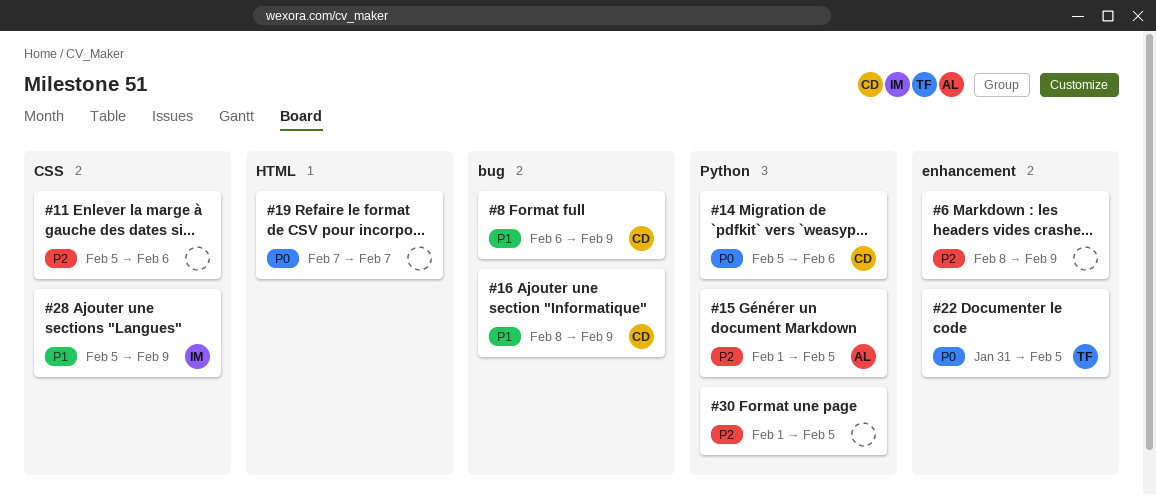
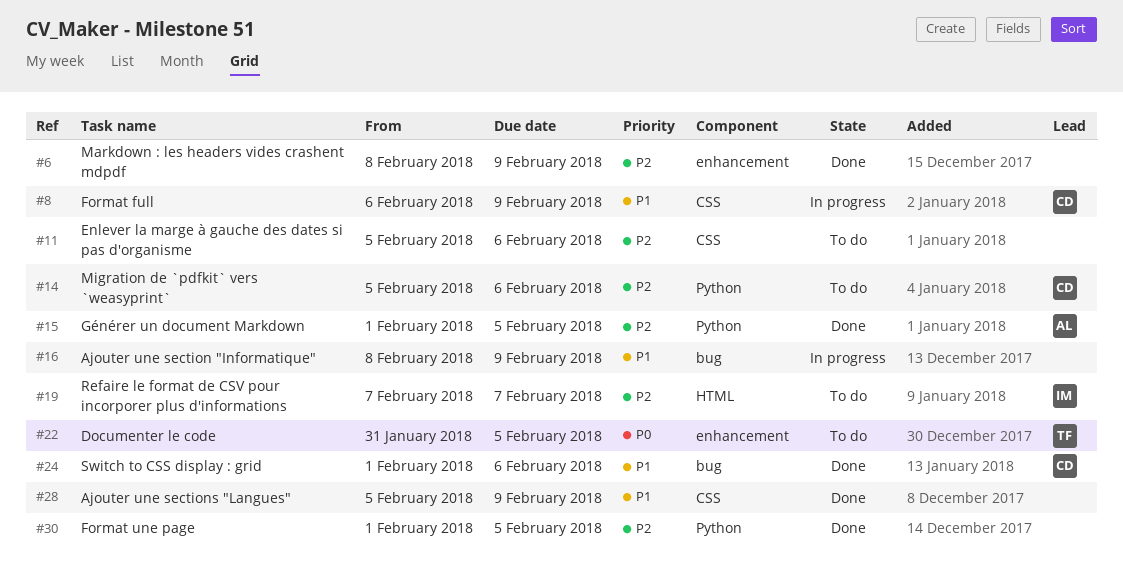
#8, label: bug -> CSS
#14, priority: P0 -> P2
#16, owner: CD -> none
#19, owner: none -> IM
#19, priority: P0 -> P2
#24: none -> present
#28, owner: IM -> none

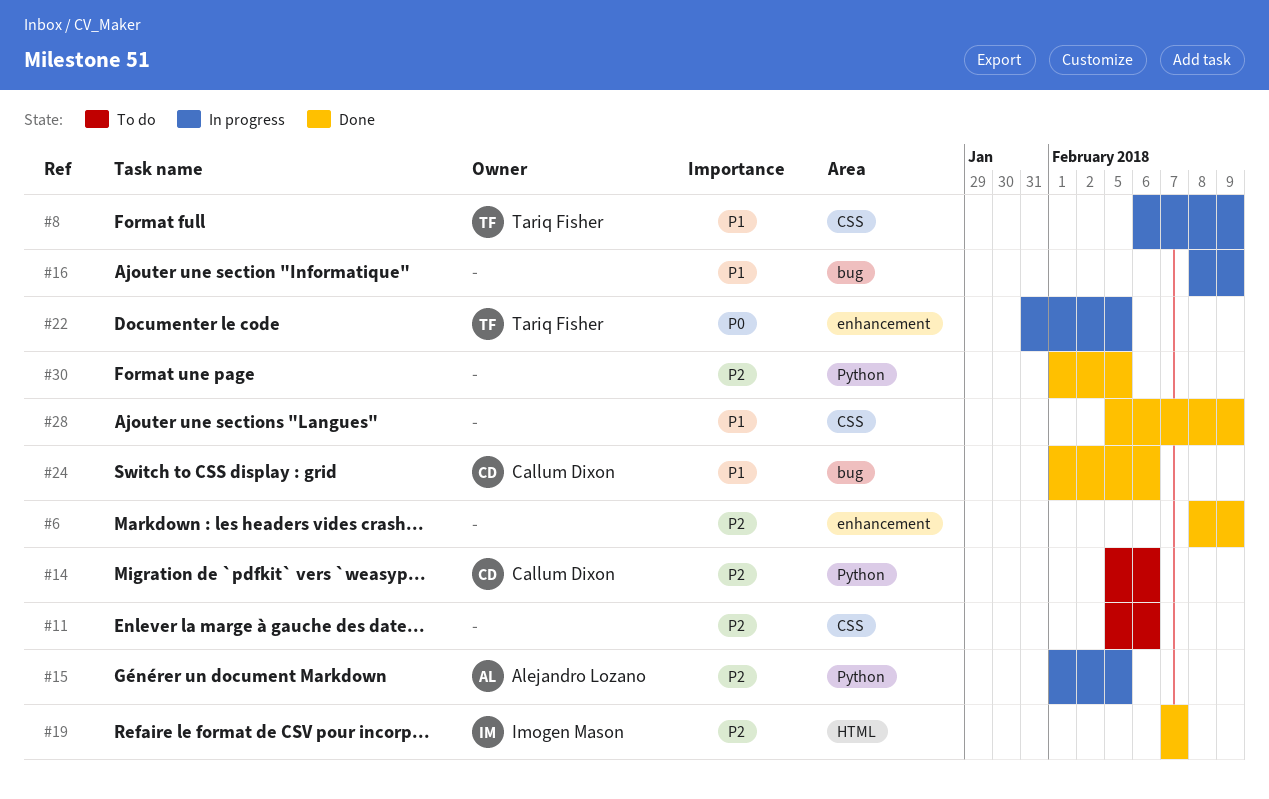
#8, owner: Callum Dixon -> Tariq Fisher
#15, status: Done -> In progress
#19, status: To do -> Done
#22, status: To do -> In progress

